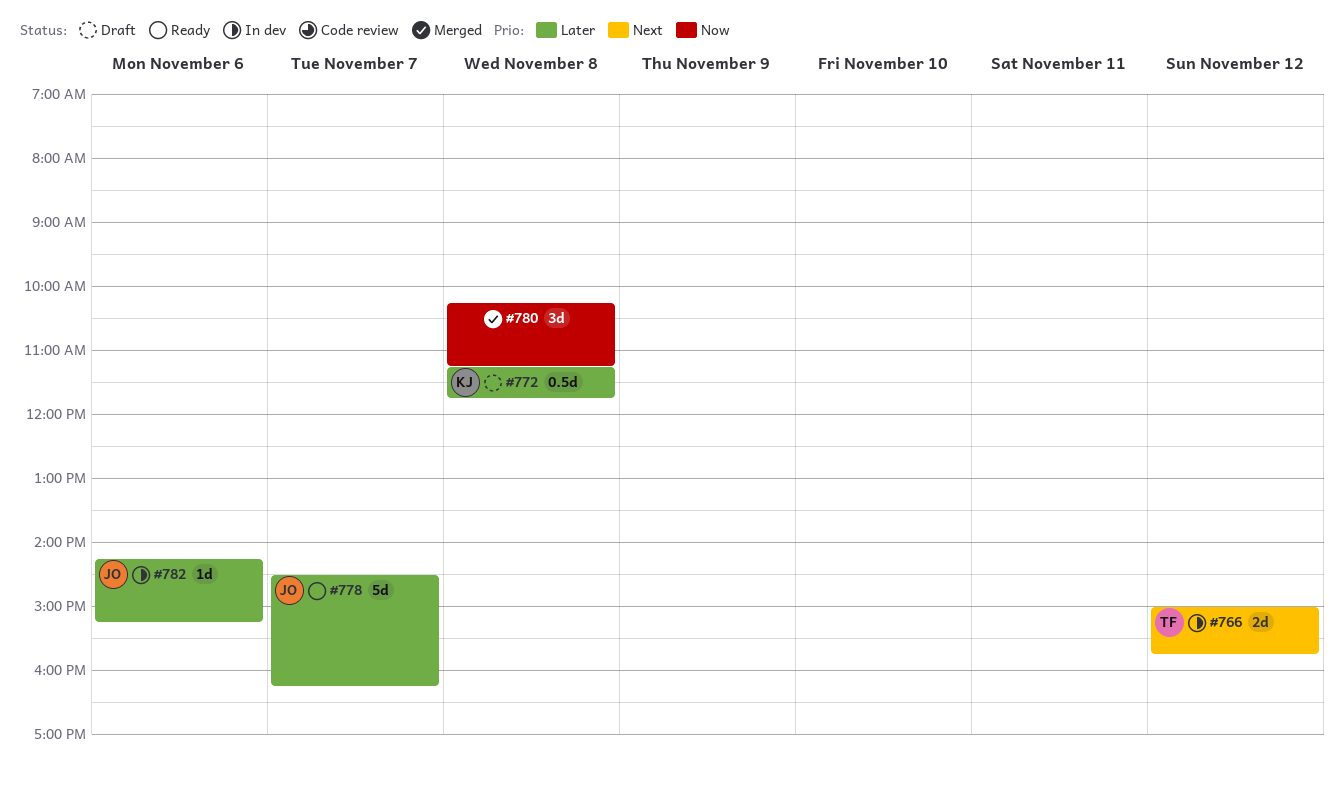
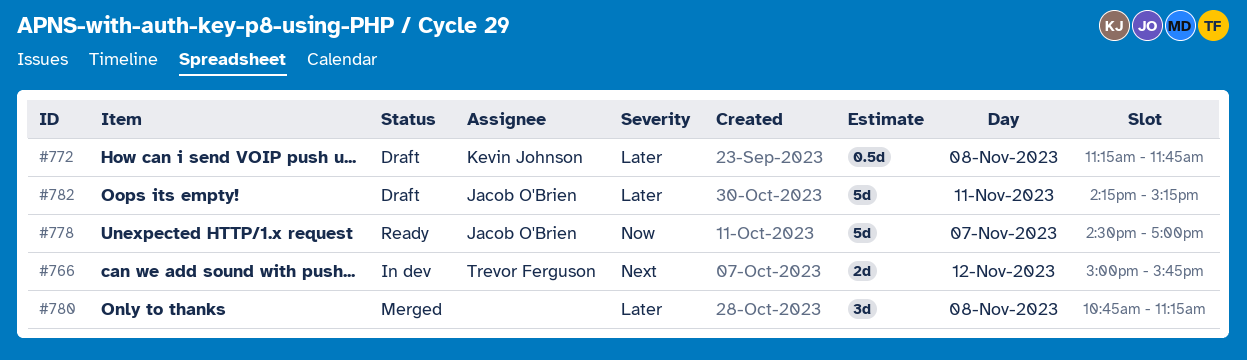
#778, priority: Later -> Now
#778, ends: 16:15 -> 17:00
#780, priority: Now -> Later
#780, begins: 10:15 -> 10:45
#782, status: In dev -> Draft
#782, estimate: 1d -> 5d
#782, day: Nov 6 -> Nov 11

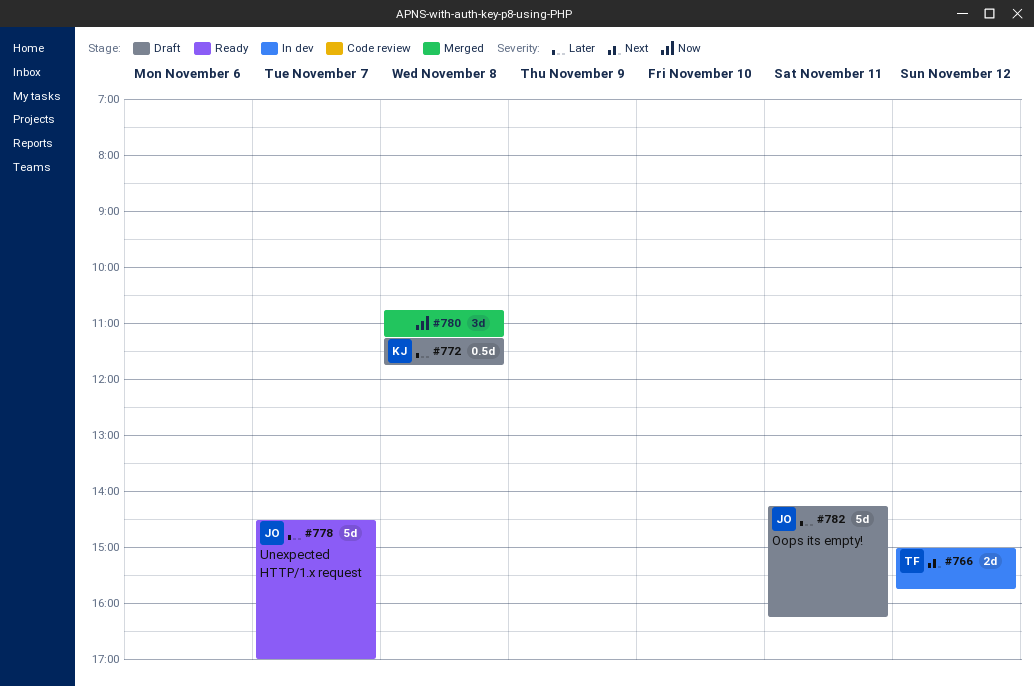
#778, priority: Now -> Later
#780, priority: Later -> Now
#782, ends: 15:15 -> 16:15

